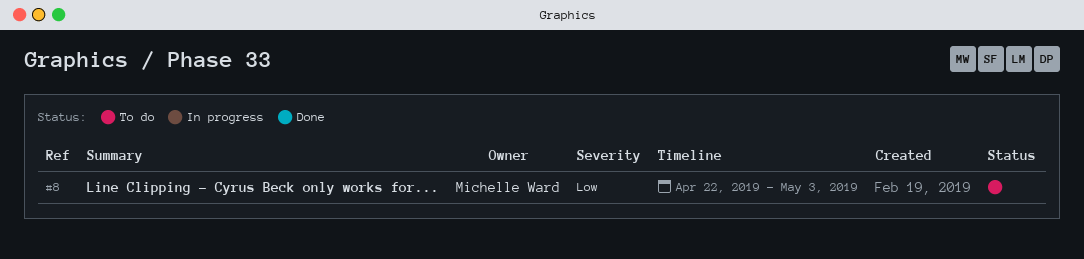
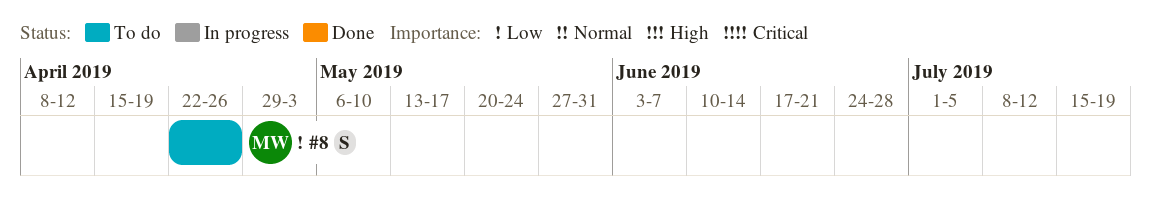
#8, due: May 3 -> Apr 26

